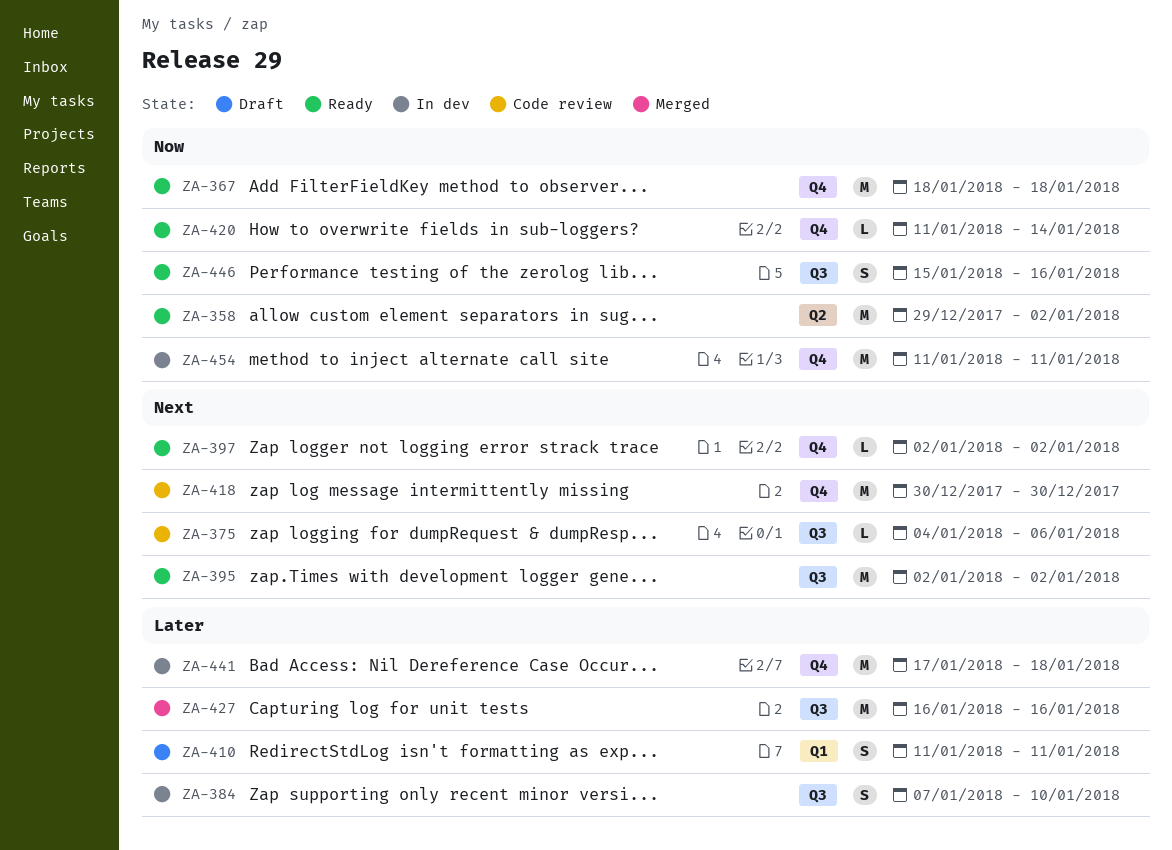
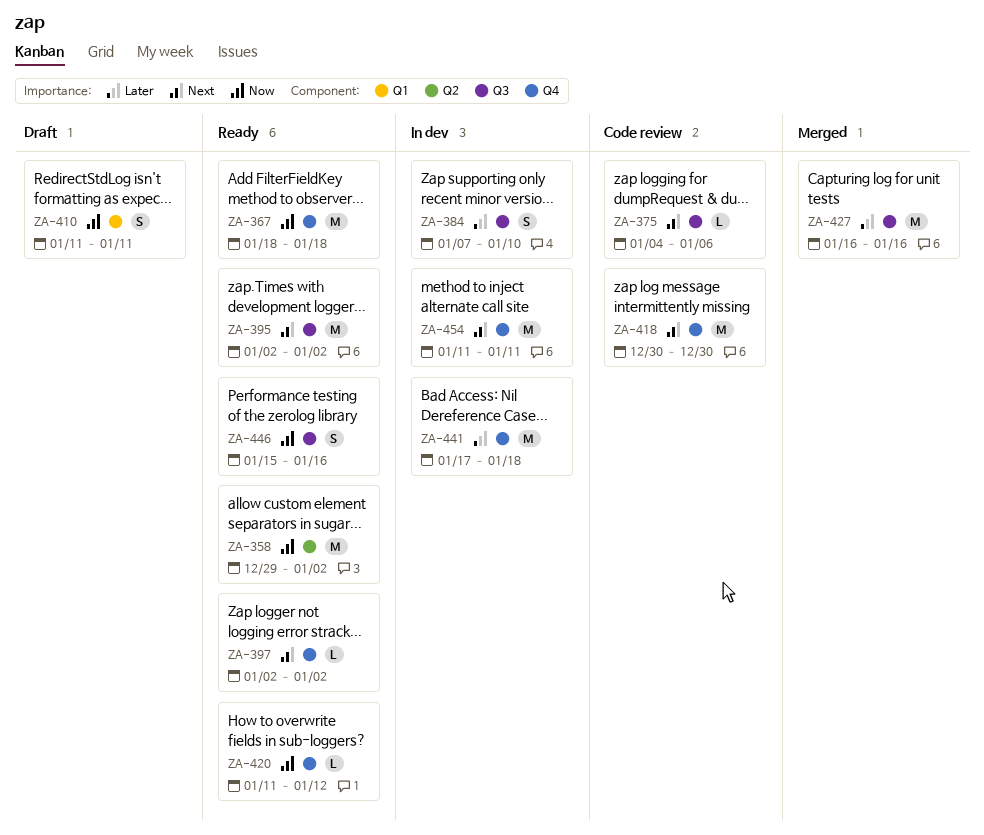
ZA-410, priority: Later -> Now
ZA-420, due: Jan 14 -> Jan 12
ZA-454, priority: Now -> Next

